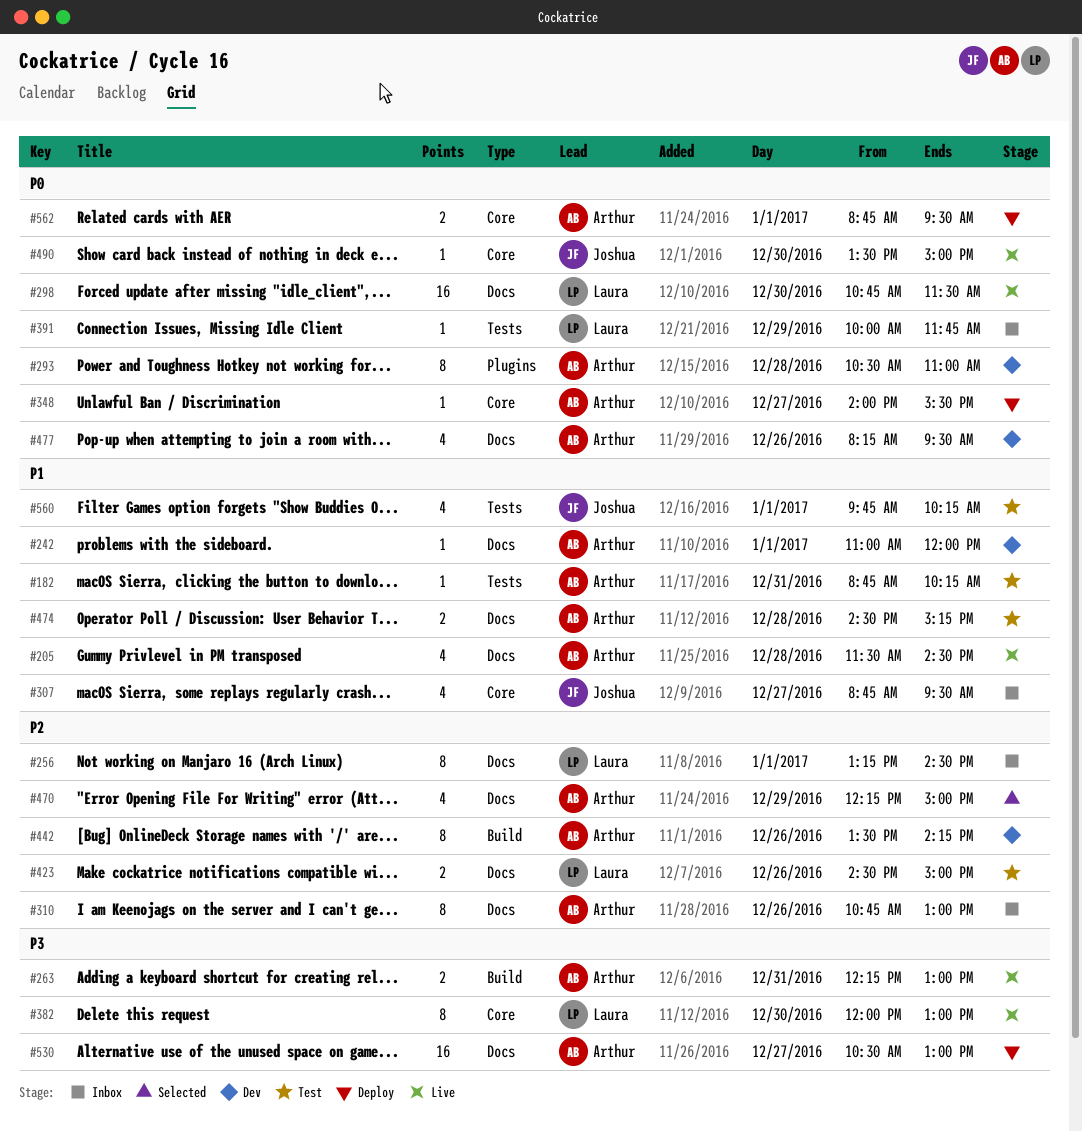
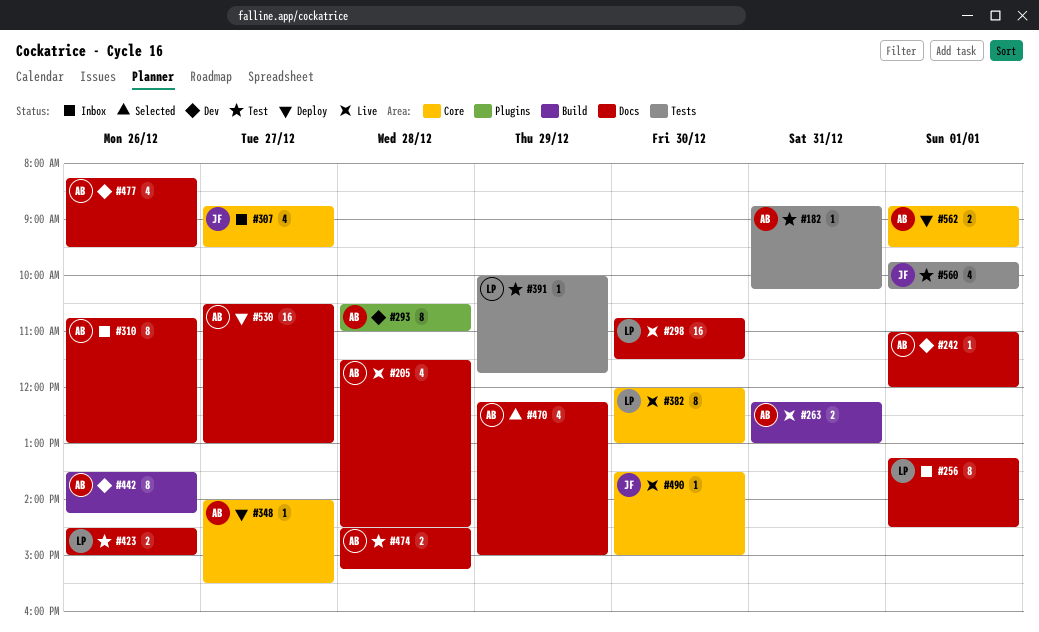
#391, status: Inbox -> Test

